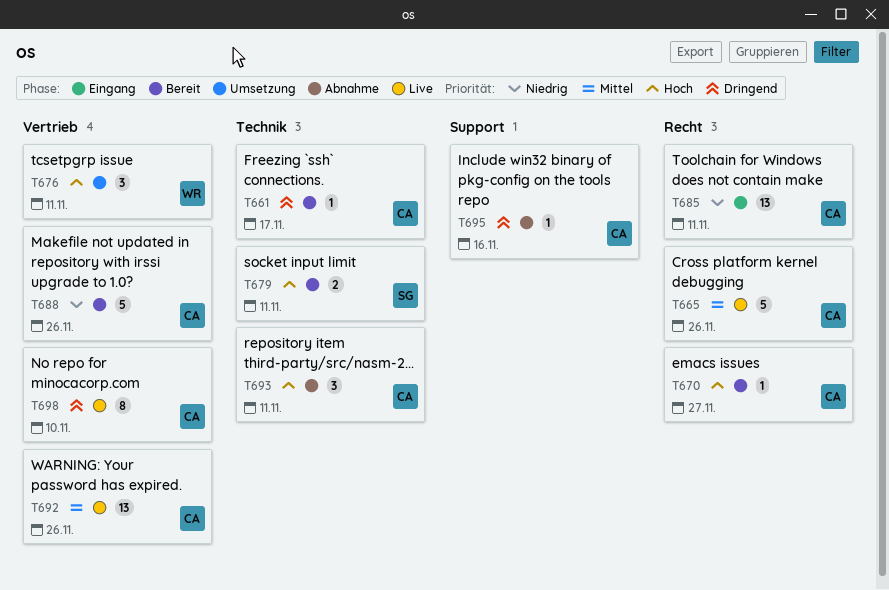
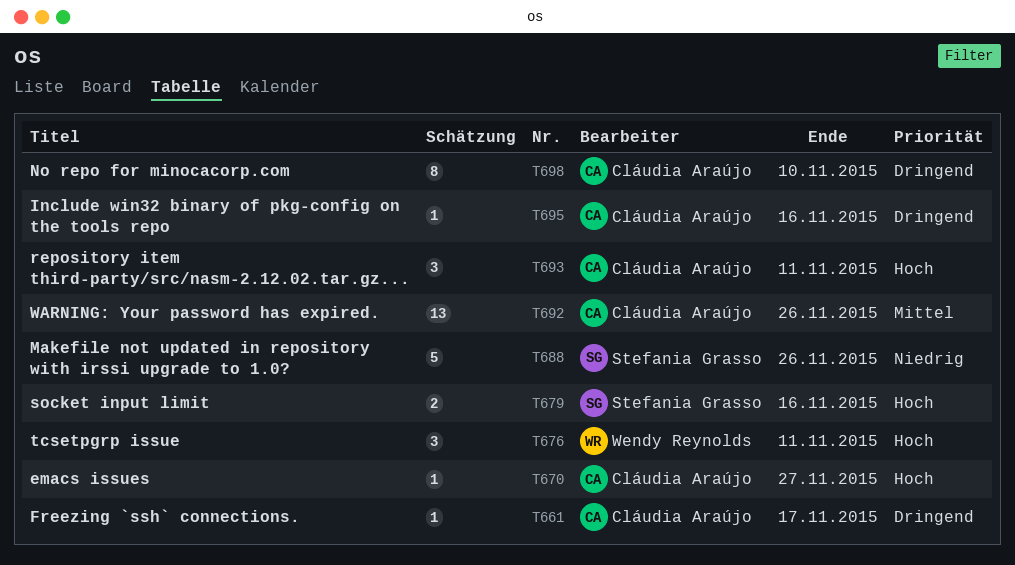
T665: present -> none
T679, due: Nov 11 -> Nov 16
T685: present -> none
T688, owner: Cláudia Araújo -> Stefania Grasso

